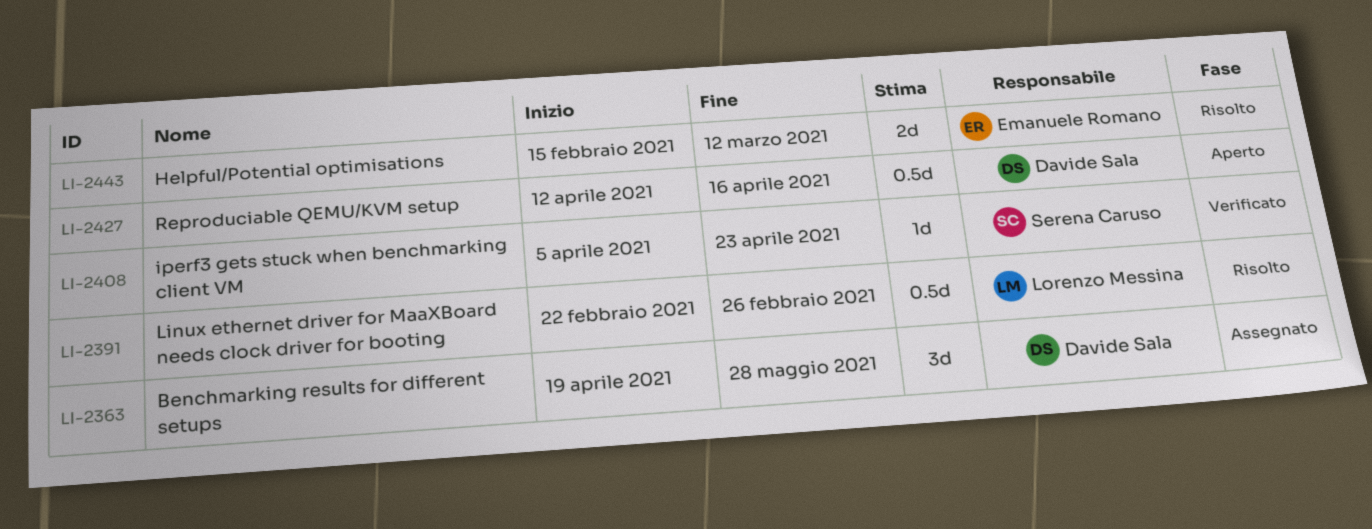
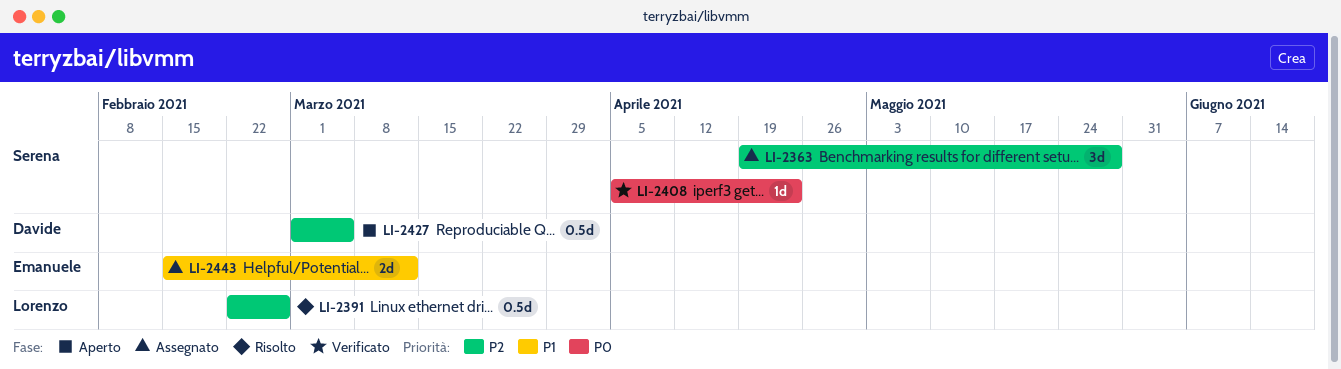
LI-2363, owner: Davide Sala -> Serena Caruso
LI-2427, start: Apr 12 -> Mar 1
LI-2427, due: Apr 16 -> Mar 5
LI-2443, status: Risolto -> Assegnato

